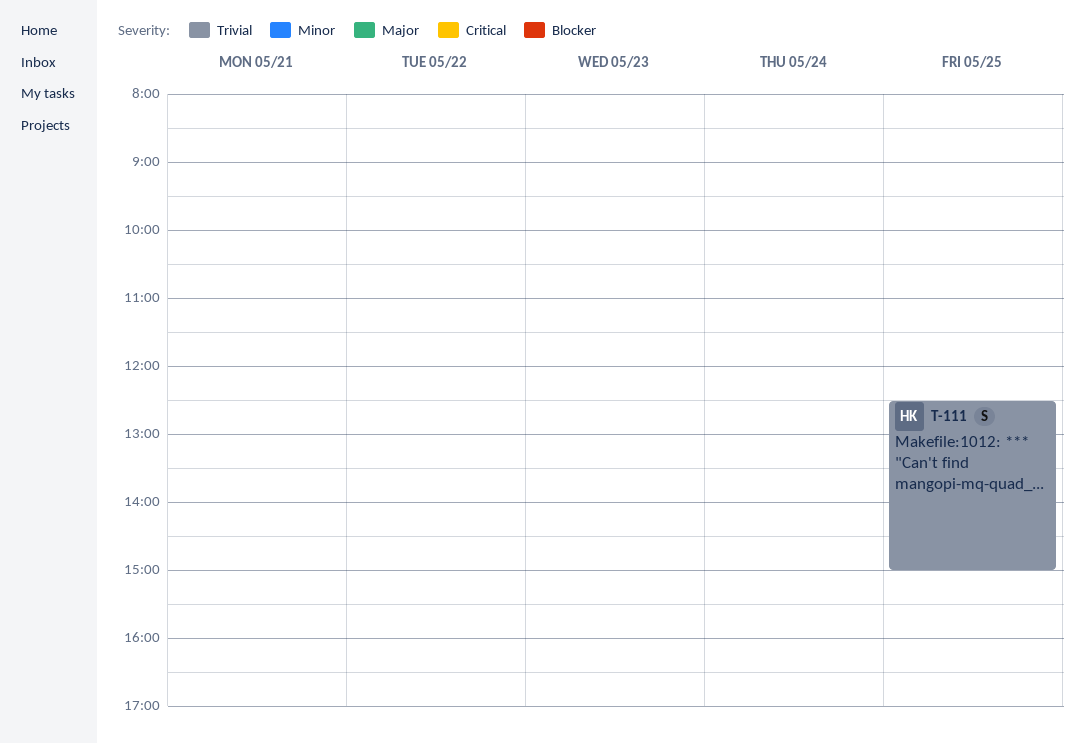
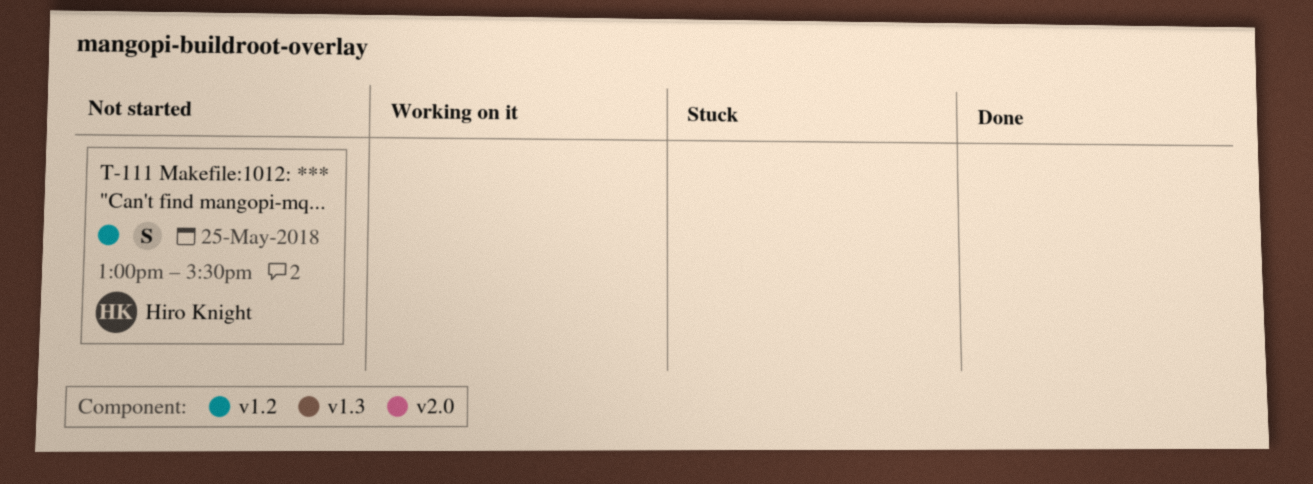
T-111, begins: 12:30 -> 13:00
T-111, ends: 15:00 -> 15:30

